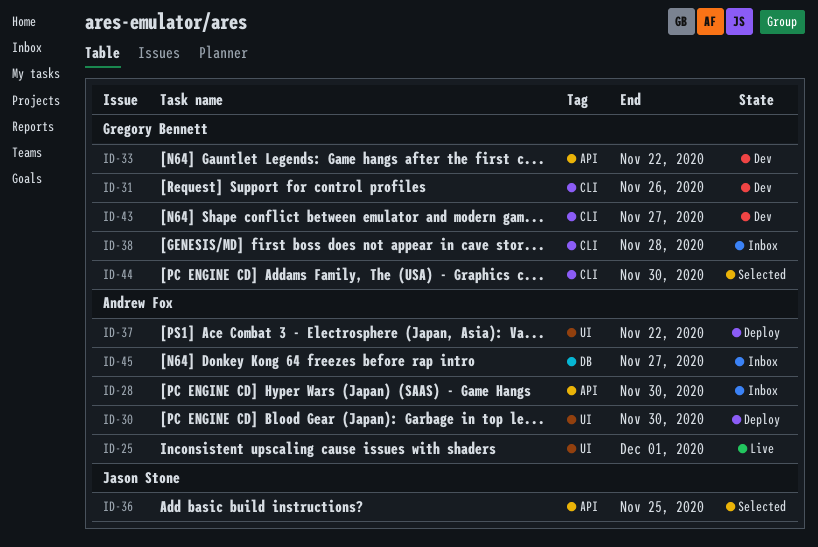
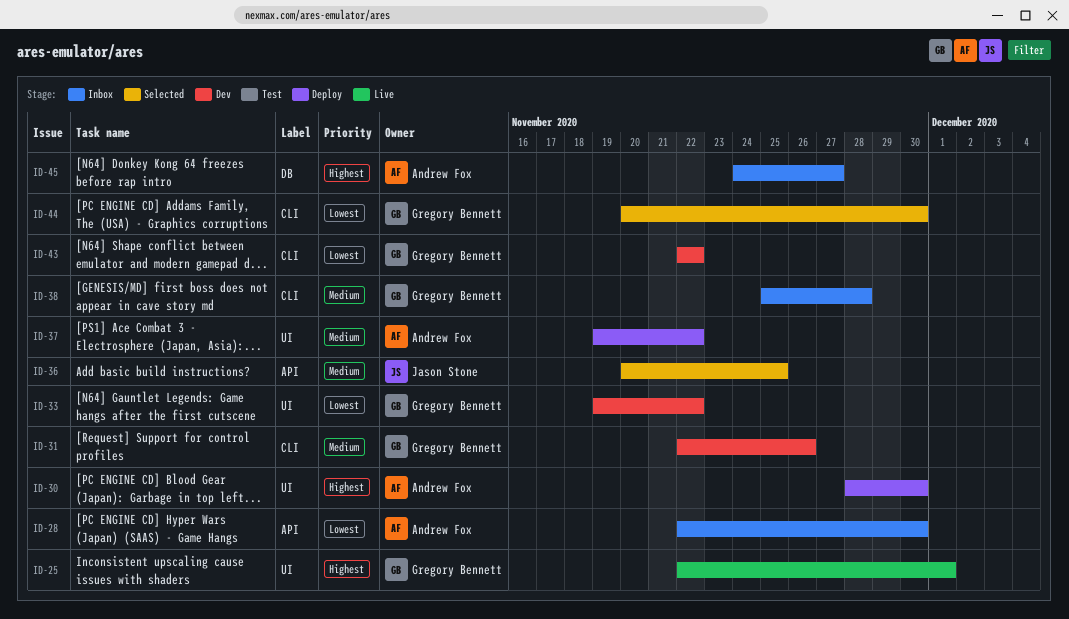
ID-25, owner: Andrew Fox -> Gregory Bennett
ID-33, label: API -> UI
ID-43, due: Nov 27 -> Nov 22

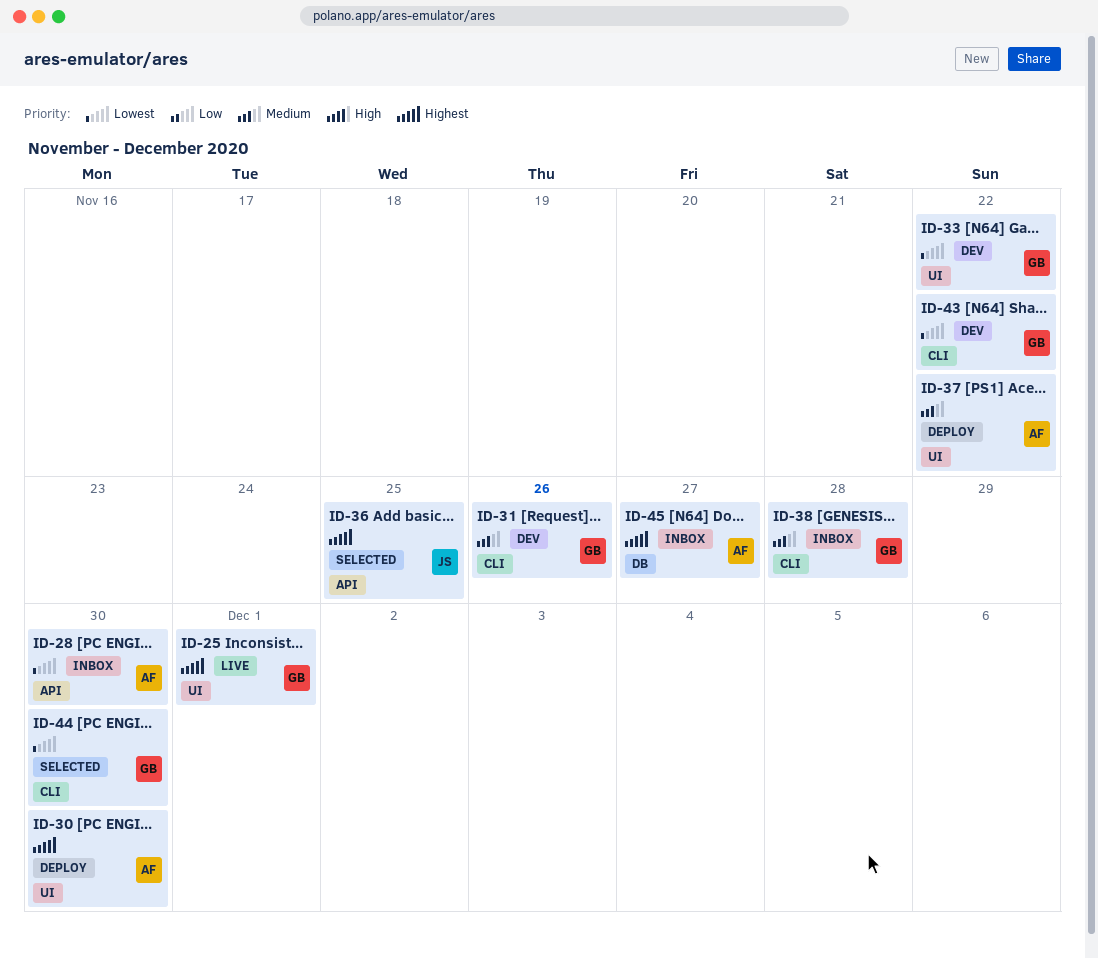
ID-36, priority: Medium -> Highest

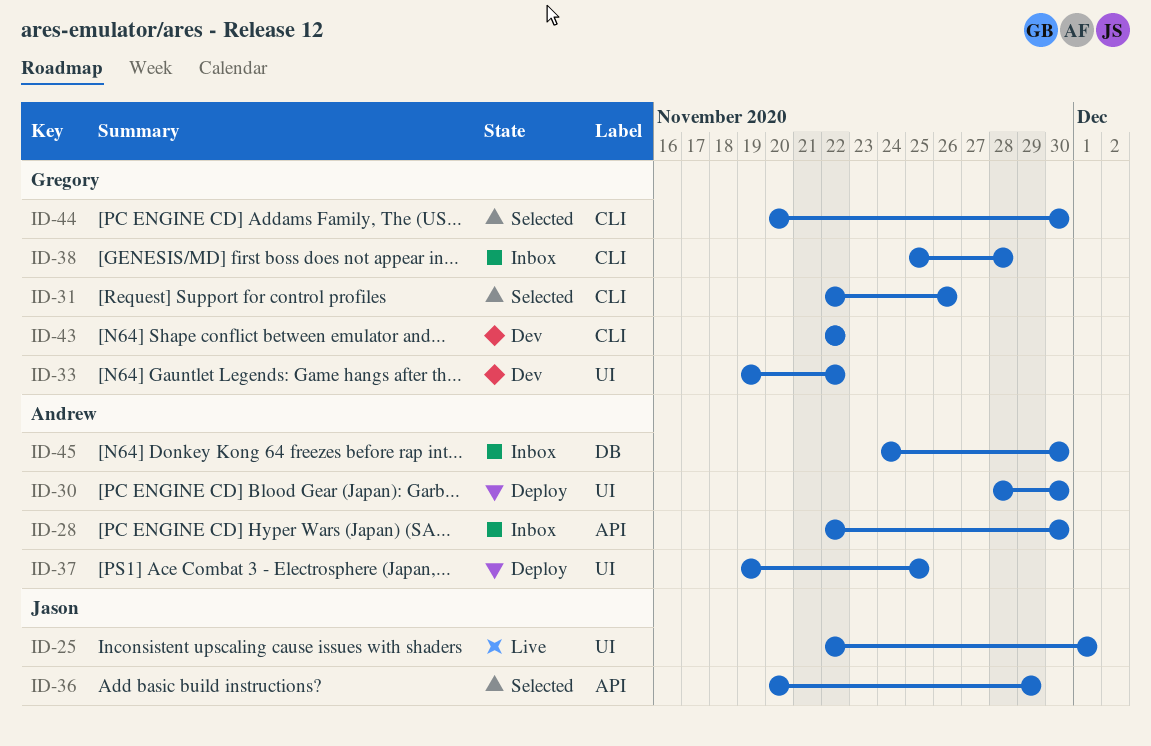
ID-25, owner: Gregory -> Jason
ID-31, status: Dev -> Selected
ID-36, due: Nov 25 -> Nov 29
ID-37, due: Nov 22 -> Nov 25
ID-45, due: Nov 27 -> Nov 30

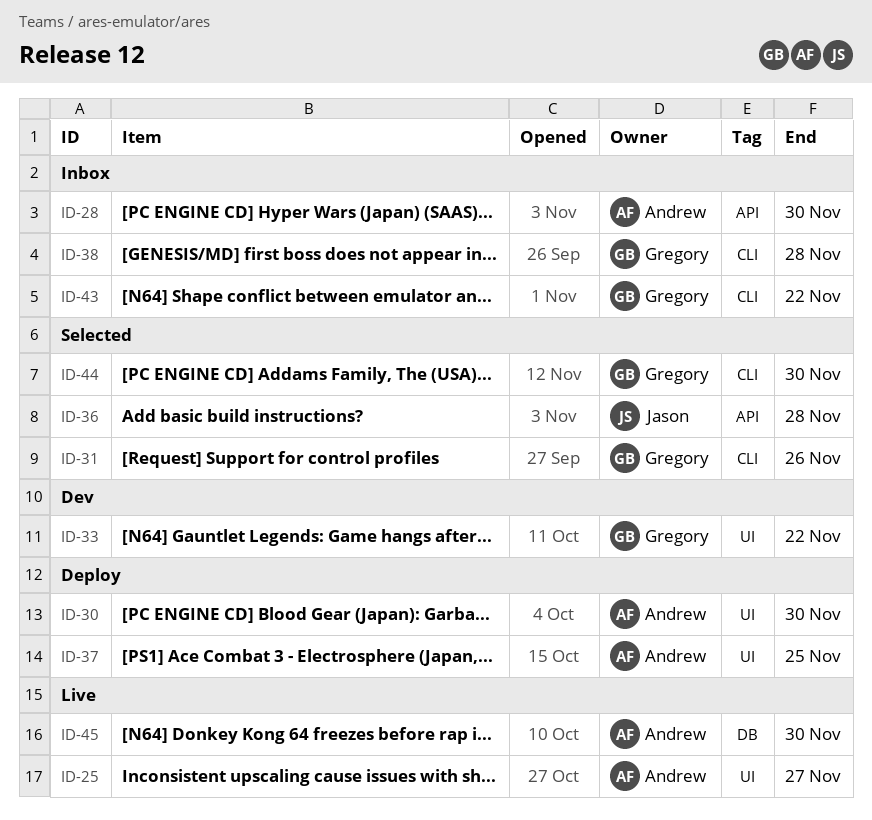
ID-25, owner: Jason -> Andrew
ID-25, due: Dec 1 -> Nov 27
ID-36, due: Nov 29 -> Nov 28
ID-43, status: Dev -> Inbox
ID-45, status: Inbox -> Live

